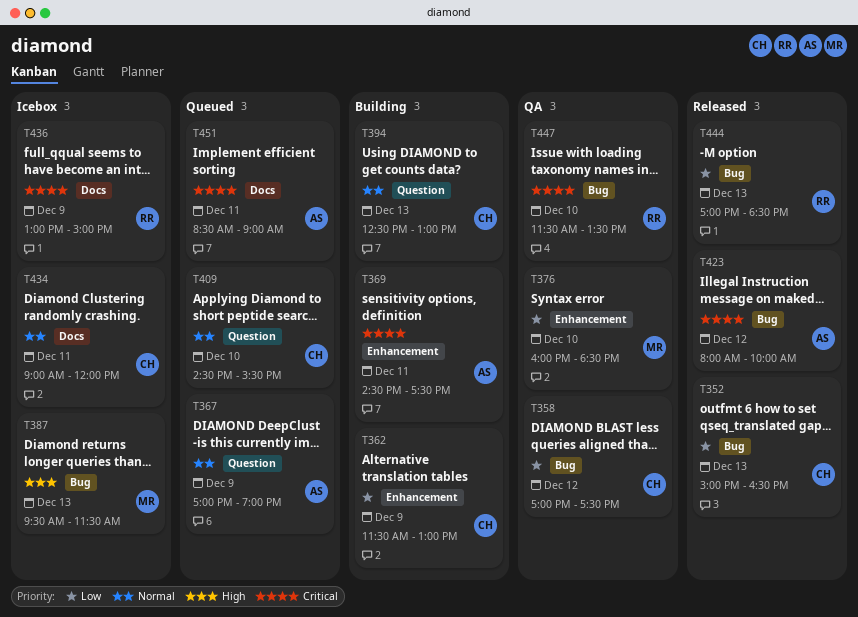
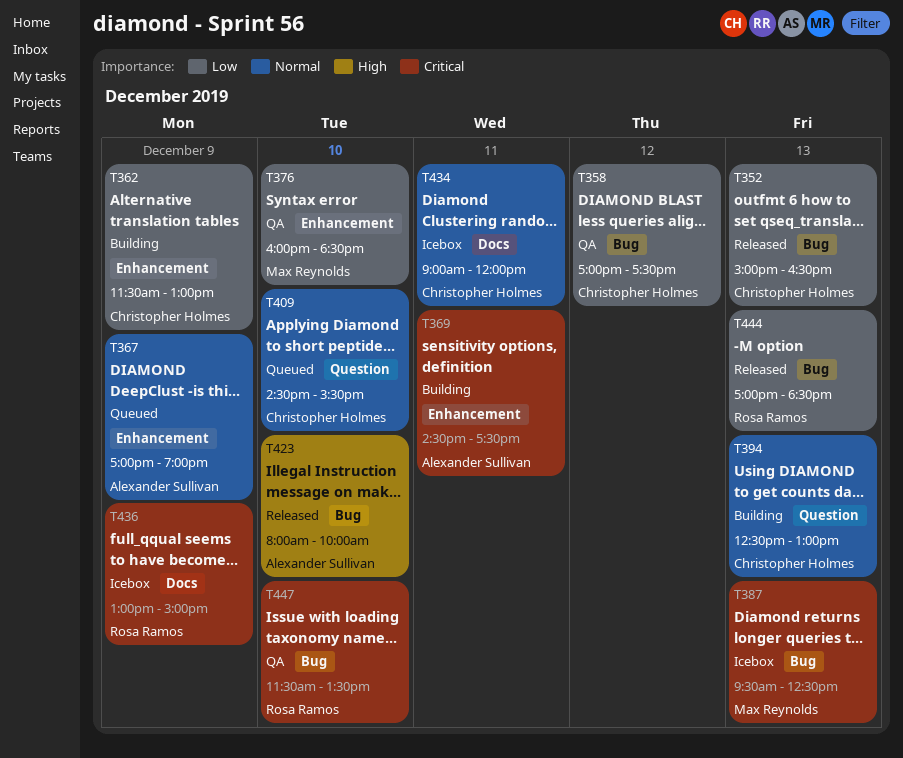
T367, label: Question -> Enhancement
T387, priority: High -> Critical
T387, ends: 11:30 -> 12:30
T423, priority: Critical -> High
T423, day: Dec 12 -> Dec 10
T451: present -> none

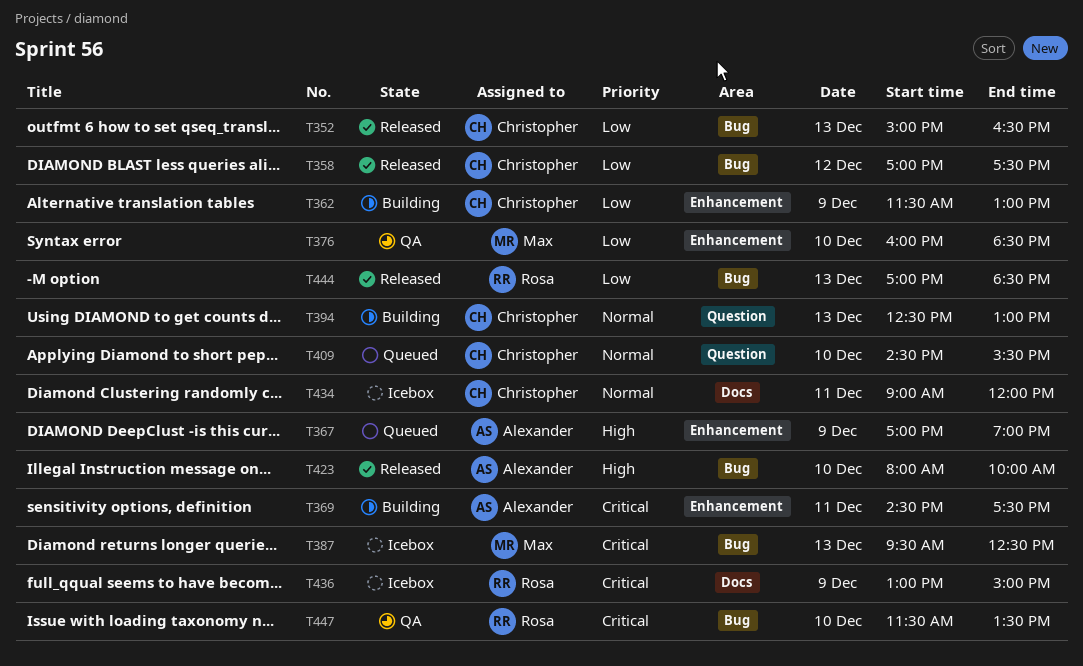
T358, status: QA -> Released
T367, priority: Normal -> High

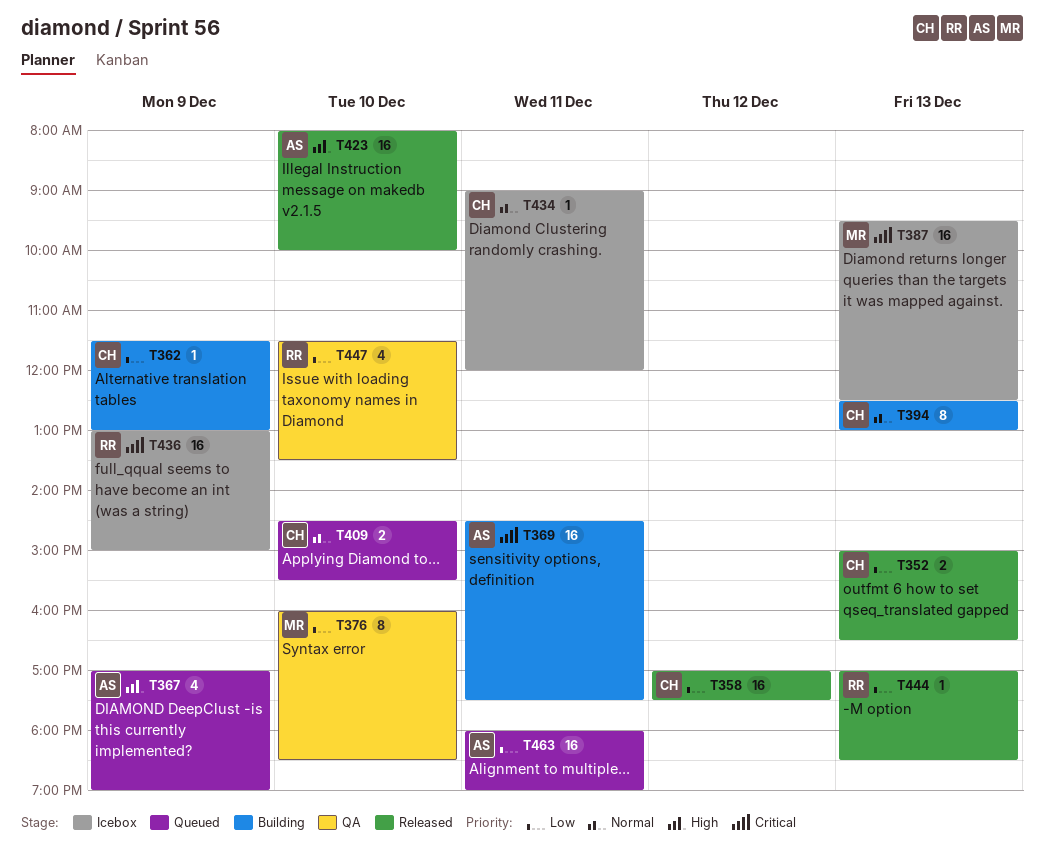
T447, priority: Critical -> Low
T463: none -> present

